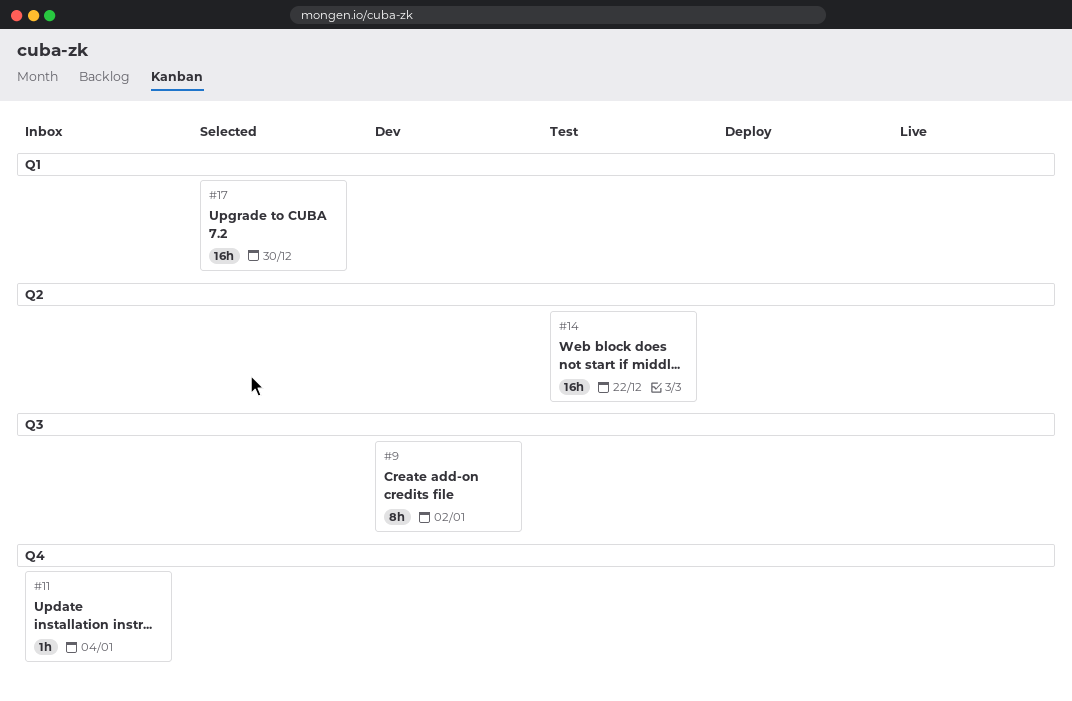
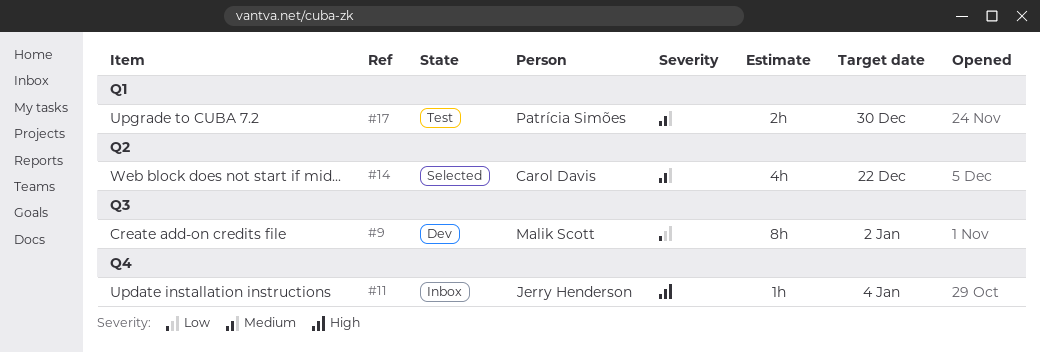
#14, status: Test -> Selected
#14, estimate: 16h -> 4h
#17, status: Selected -> Test
#17, estimate: 16h -> 2h

